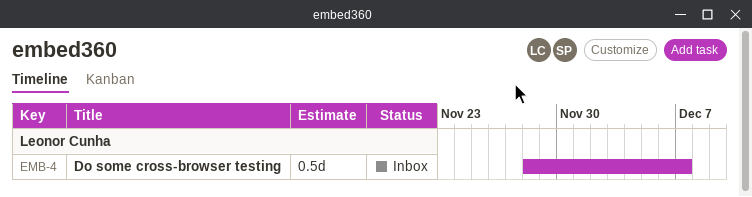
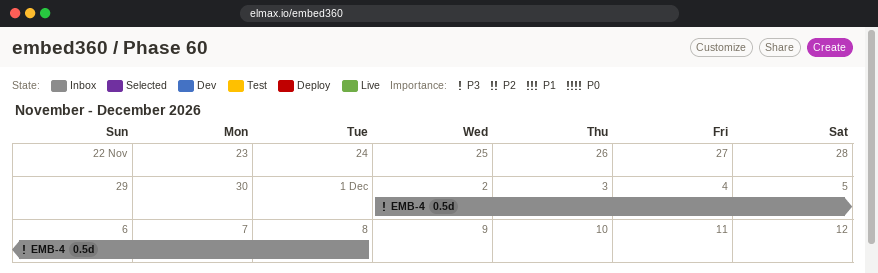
EMB-4, start: Nov 28 -> Dec 2
EMB-4, due: Dec 7 -> Dec 8

